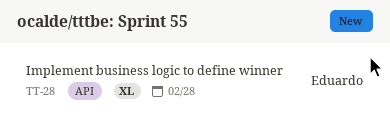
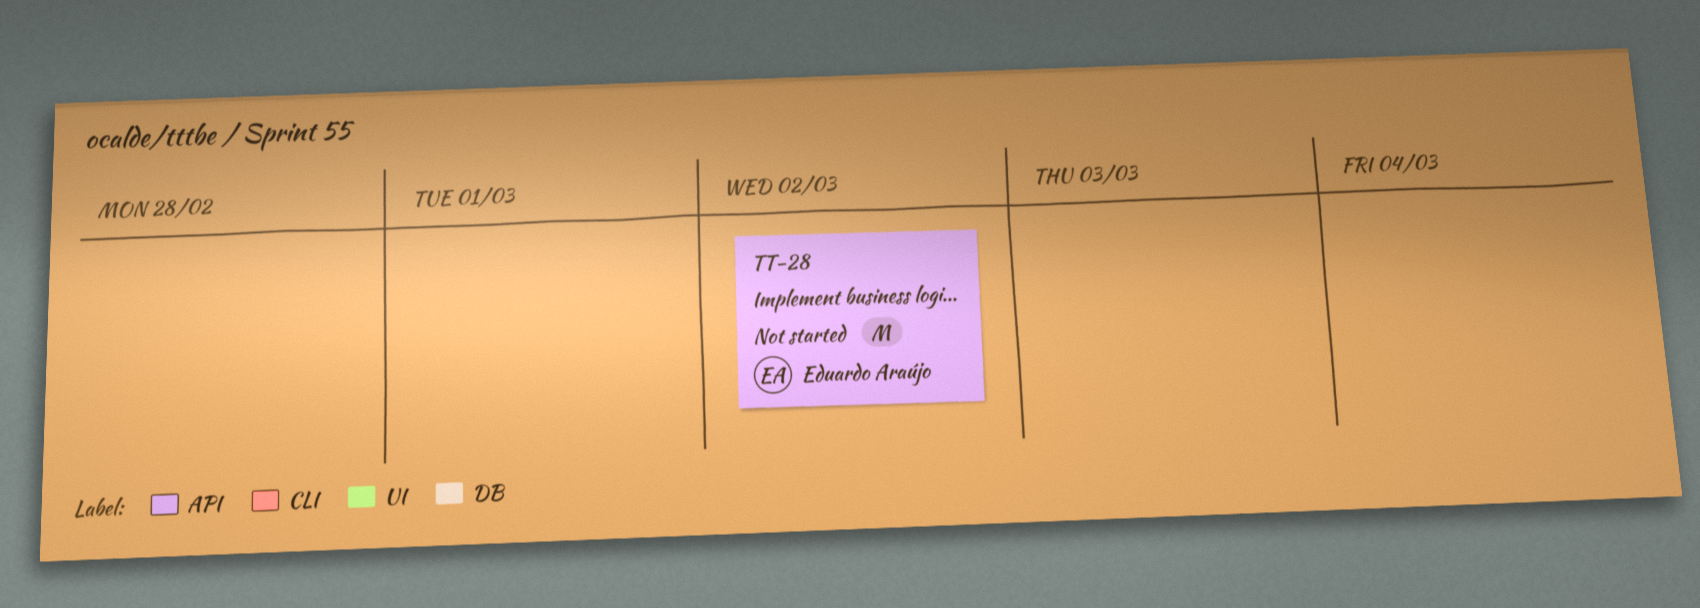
TT-28, estimate: XL -> M
TT-28, due: Feb 28 -> Mar 2

